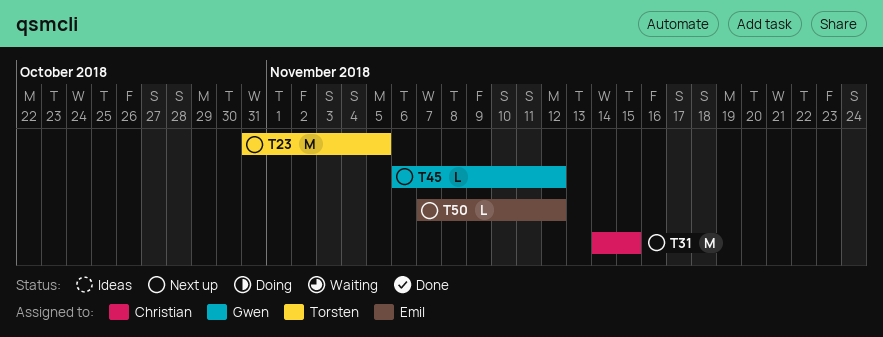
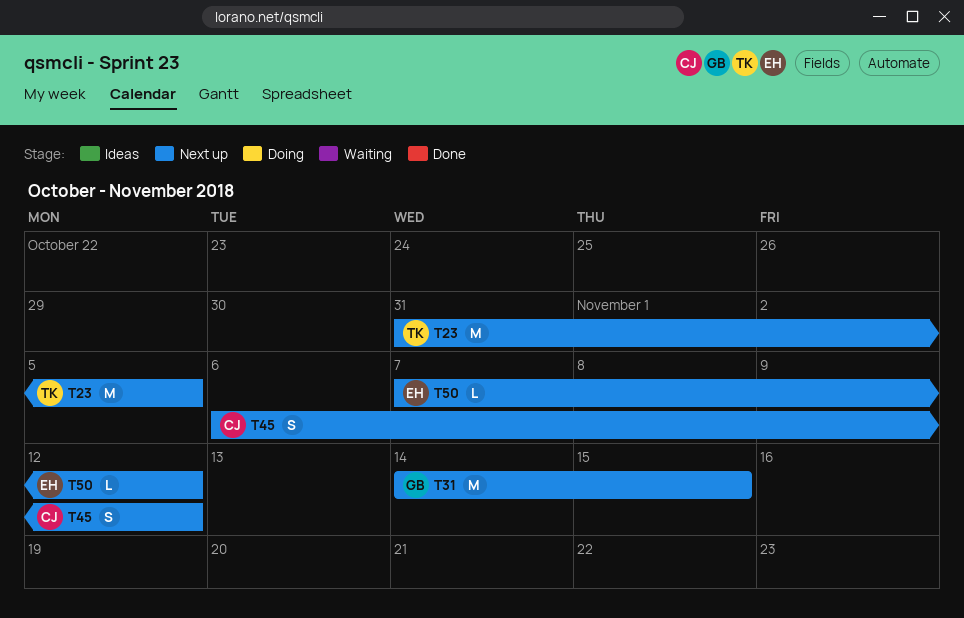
T31, owner: Christian -> Gwen
T45, owner: Gwen -> Christian
T45, estimate: L -> S

